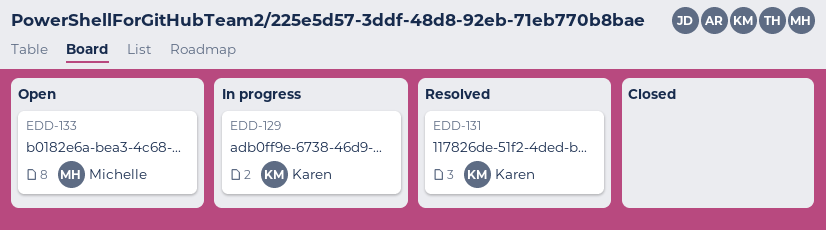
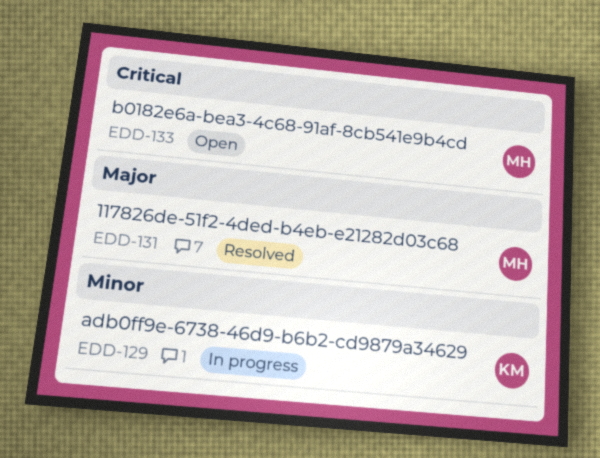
EDD-131, owner: Karen -> Michelle

